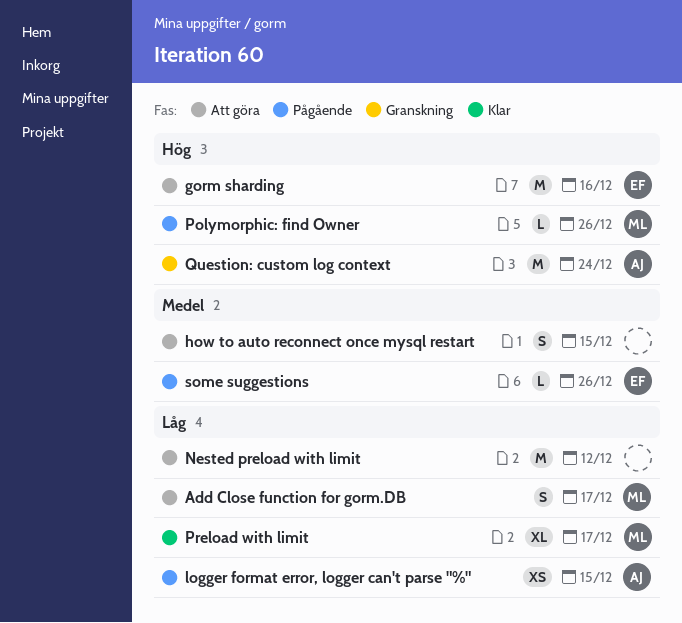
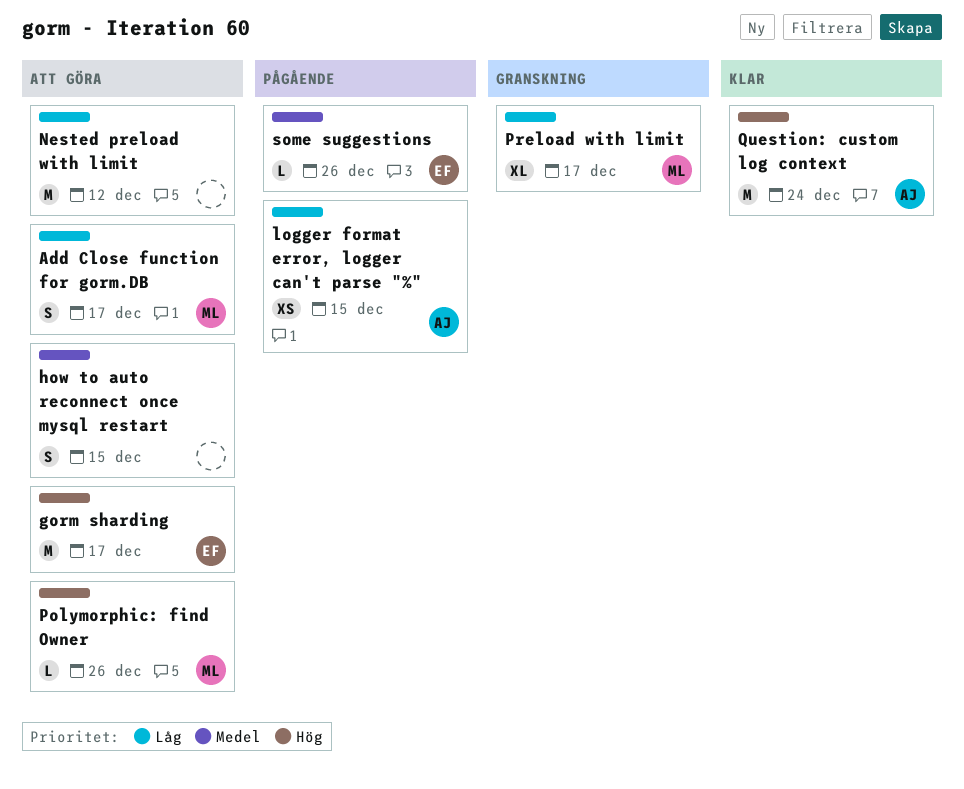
gorm sharding, due: Dec 16 -> Dec 17
Polymorphic: find Owner, status: Pågående -> Att göra
Preload with limit, status: Klar -> Granskning
Question: custom log context, status: Granskning -> Klar

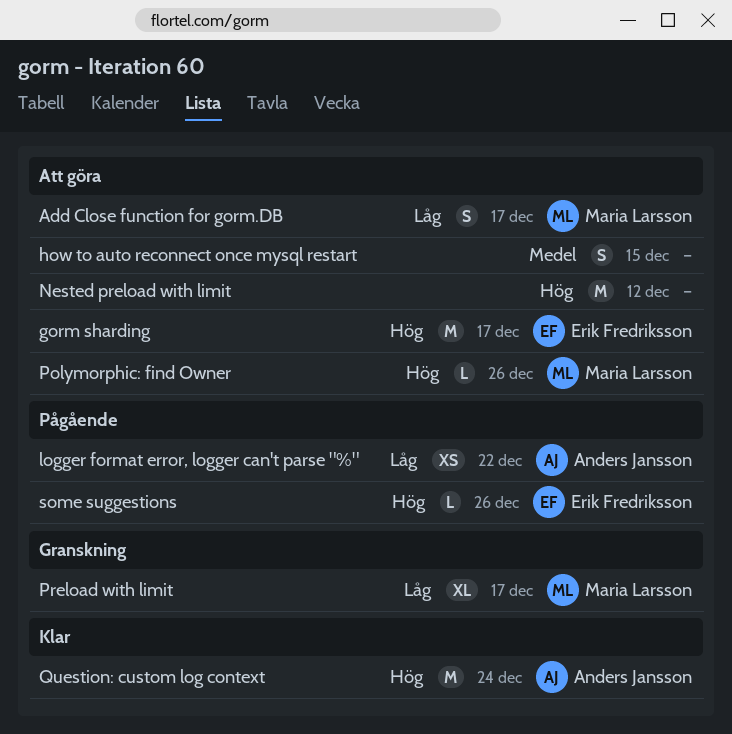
logger format error, logger can't parse "%", due: Dec 15 -> Dec 22
Nested preload with limit, priority: Låg -> Hög
some suggestions, priority: Medel -> Hög

